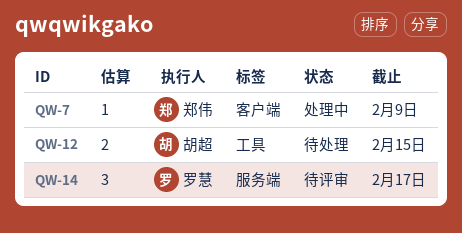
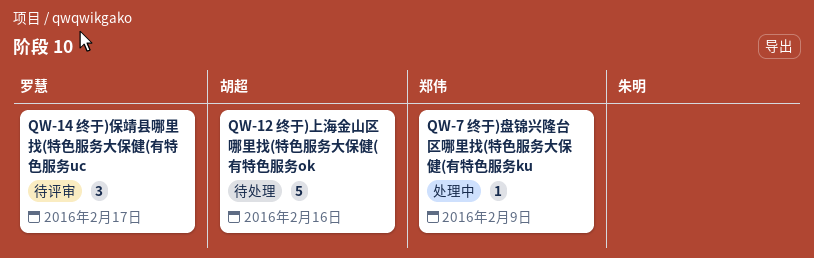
QW-12, estimate: 2 -> 5
QW-12, due: Feb 15 -> Feb 16

